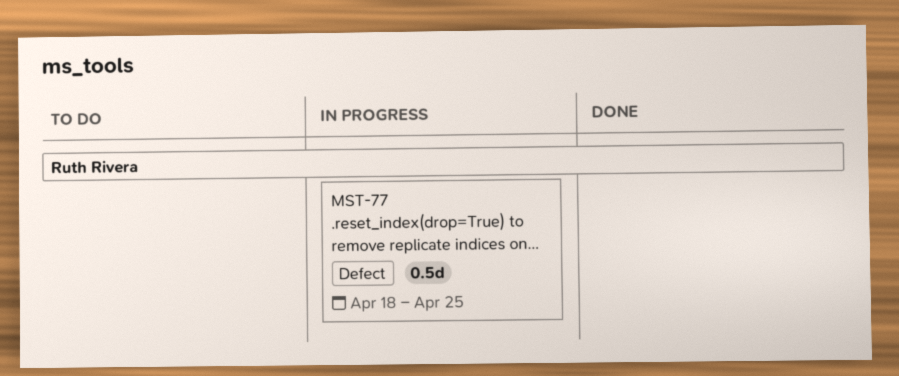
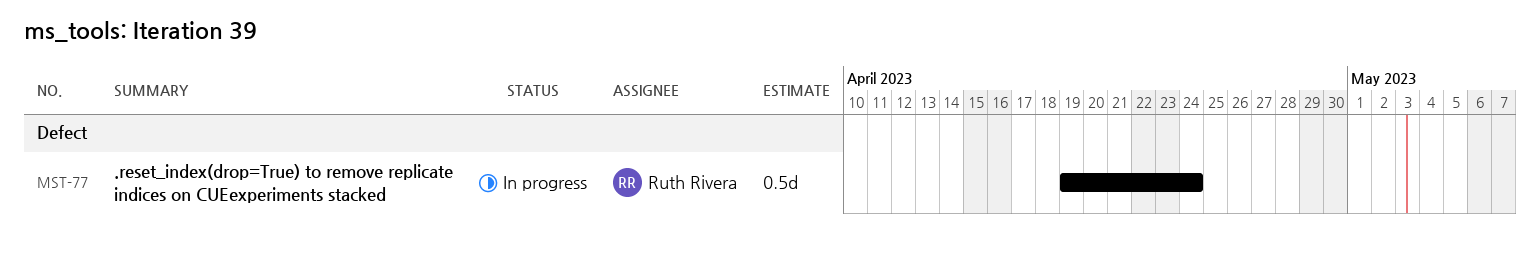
MST-77, start: Apr 18 -> Apr 19
MST-77, due: Apr 25 -> Apr 24

